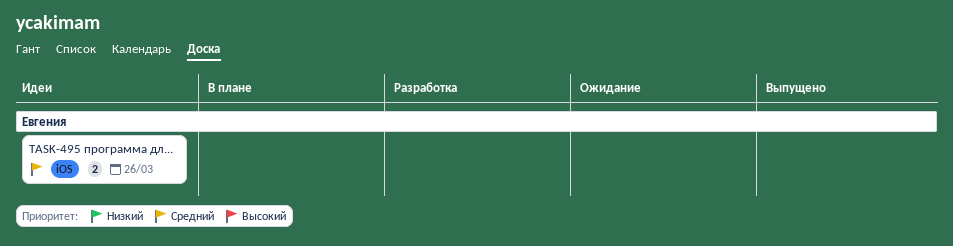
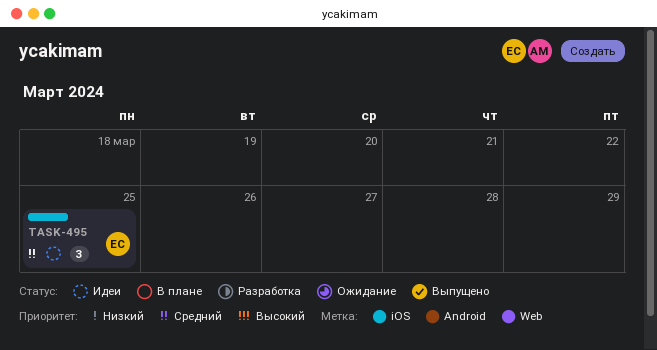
TASK-495, estimate: 2 -> 3
TASK-495, due: Mar 26 -> Mar 25

